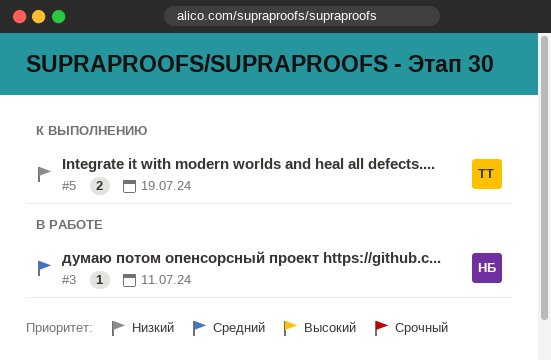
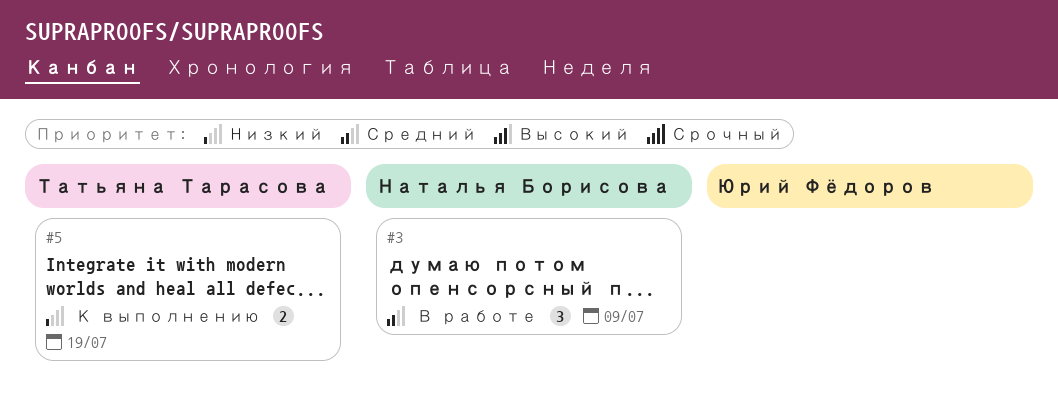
#3, estimate: 1 -> 3
#3, due: Jul 11 -> Jul 9

